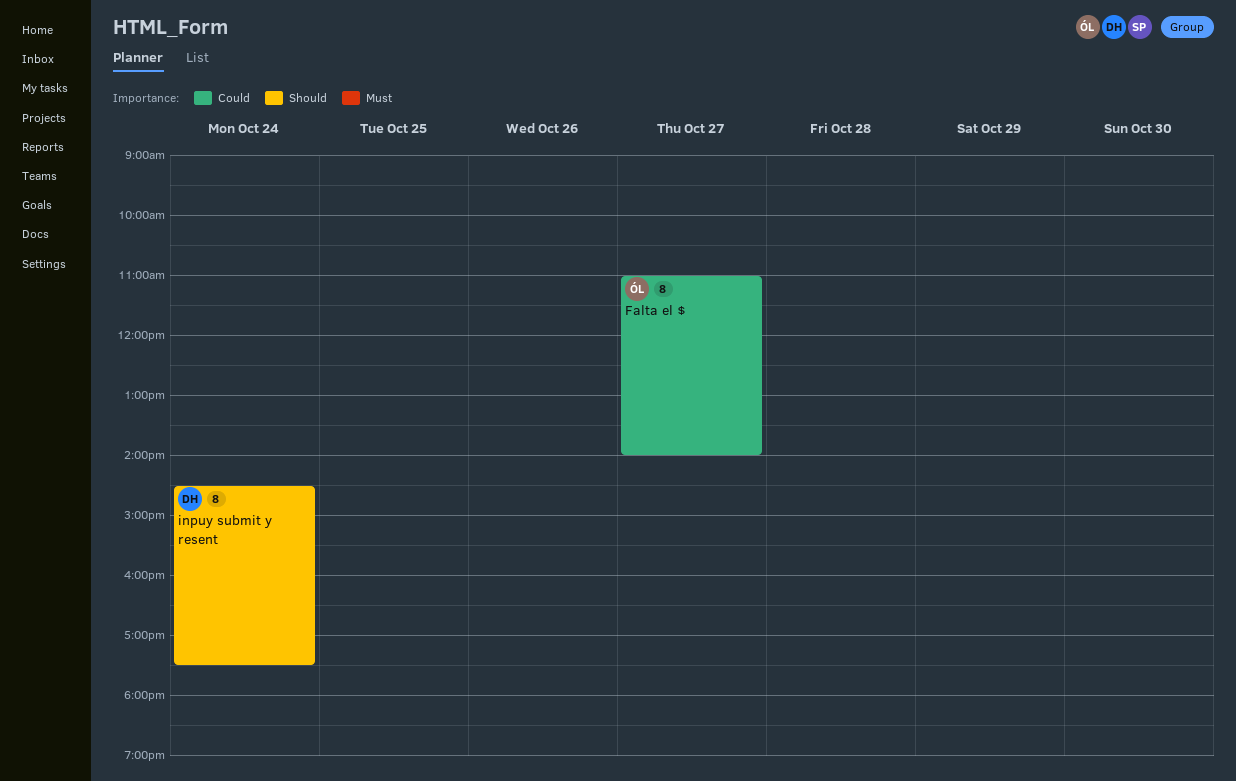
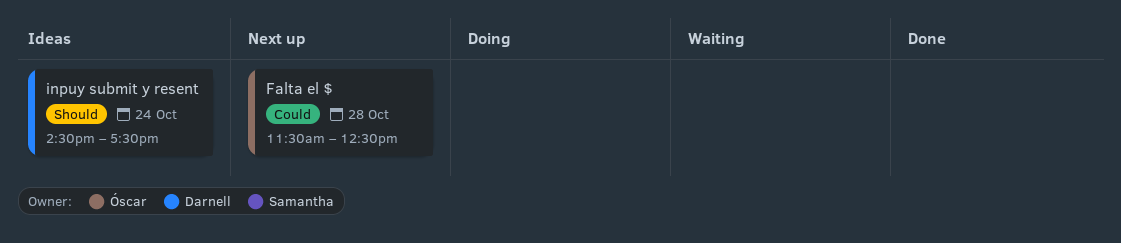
Falta el $, day: Oct 27 -> Oct 28
Falta el $, begins: 11:00 -> 11:30
Falta el $, ends: 14:00 -> 12:30

